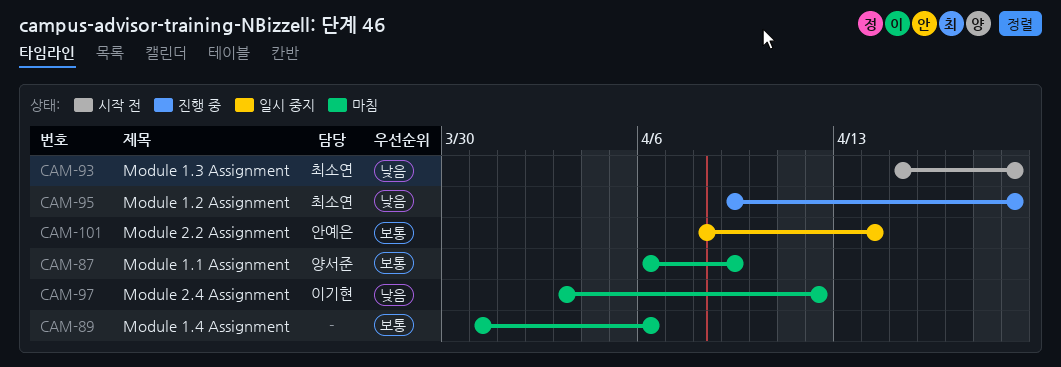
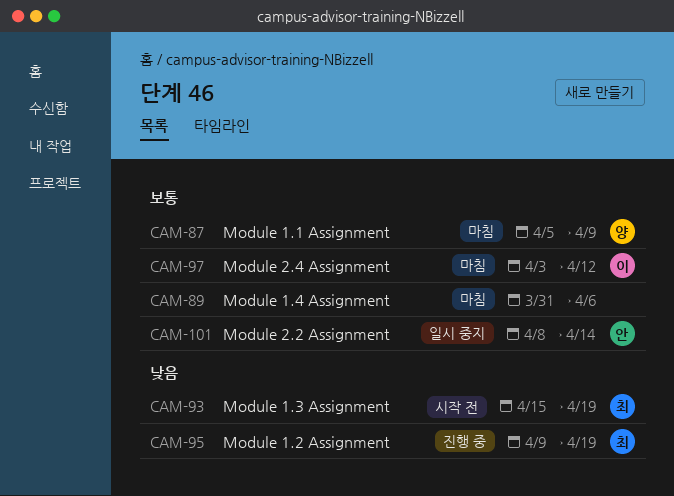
CAM-87, start: Apr 6 -> Apr 5
CAM-97, priority: 낮음 -> 보통

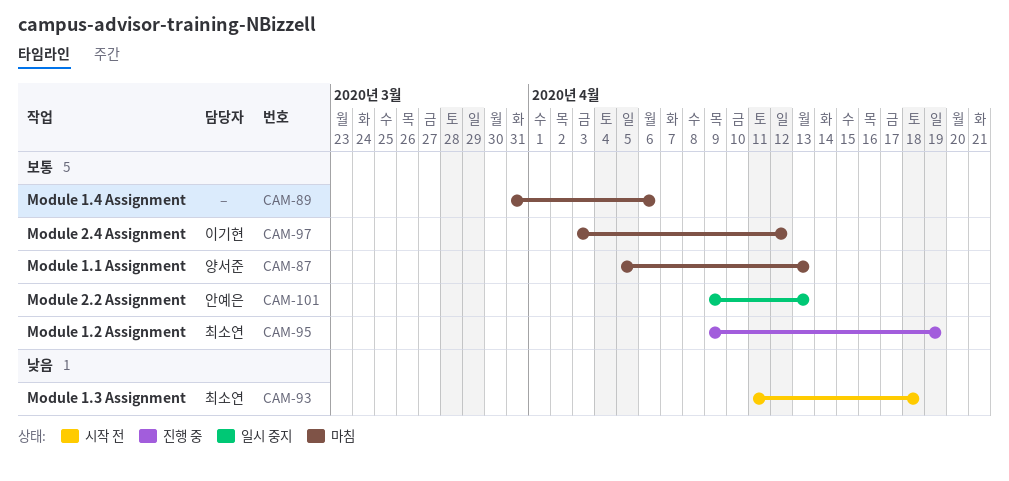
CAM-87, due: Apr 9 -> Apr 13
CAM-93, start: Apr 15 -> Apr 11
CAM-93, due: Apr 19 -> Apr 18
CAM-95, priority: 낮음 -> 보통
CAM-101, start: Apr 8 -> Apr 9
CAM-101, due: Apr 14 -> Apr 13

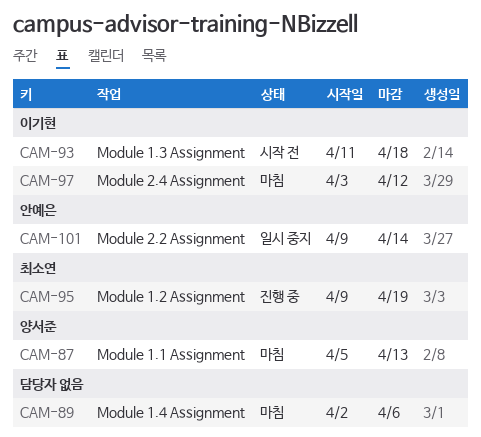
CAM-89, start: Mar 31 -> Apr 2
CAM-93, owner: 최소연 -> 이기현
CAM-101, due: Apr 13 -> Apr 14

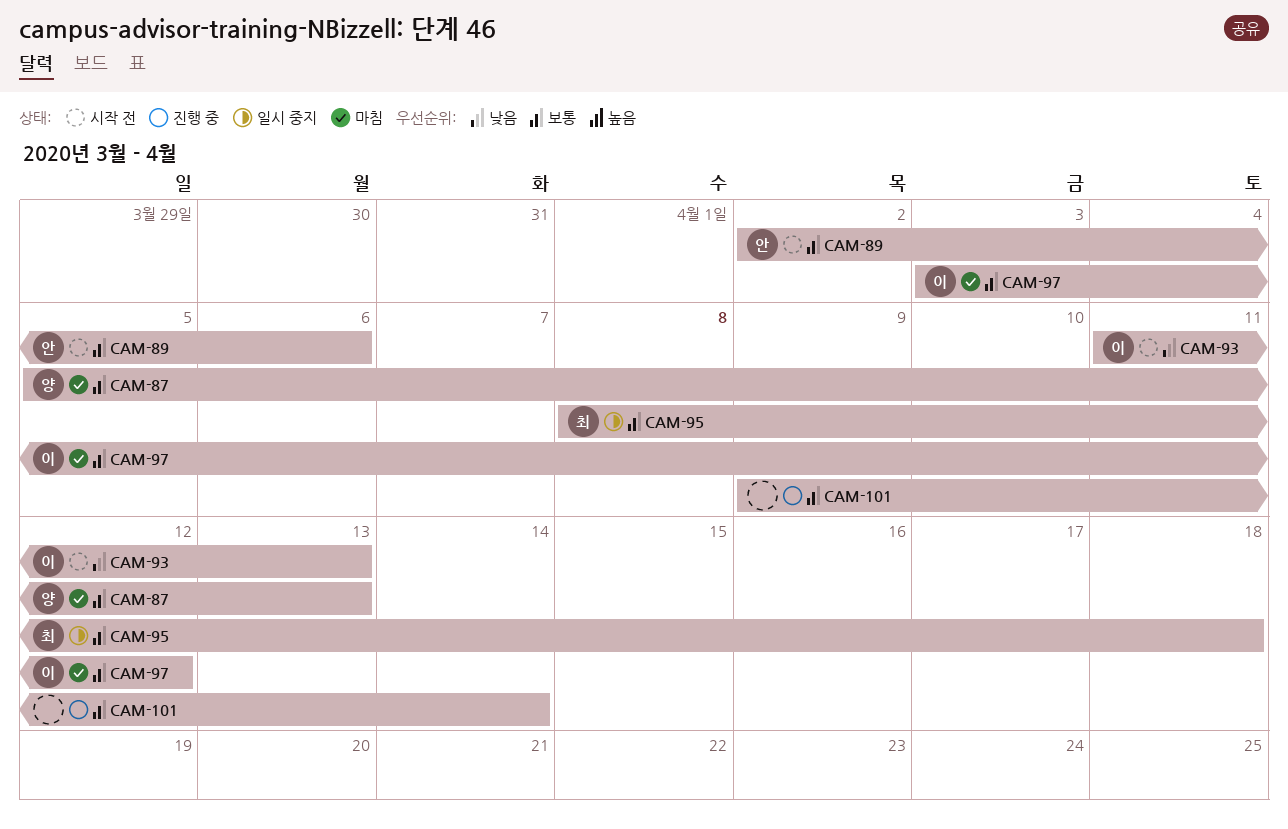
CAM-89, status: 마침 -> 시작 전
CAM-89, owner: none -> 안예은
CAM-93, due: Apr 18 -> Apr 13
CAM-95, status: 진행 중 -> 일시 중지
CAM-95, start: Apr 9 -> Apr 8
CAM-95, due: Apr 19 -> Apr 18
CAM-101, status: 일시 중지 -> 진행 중
CAM-101, owner: 안예은 -> none

